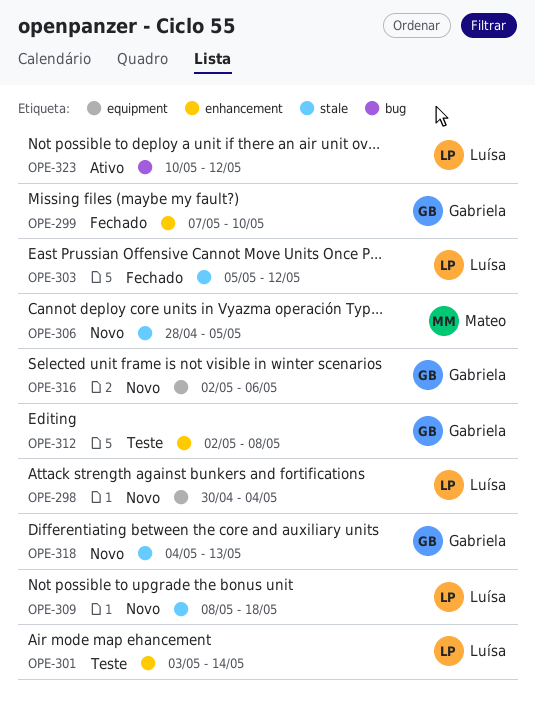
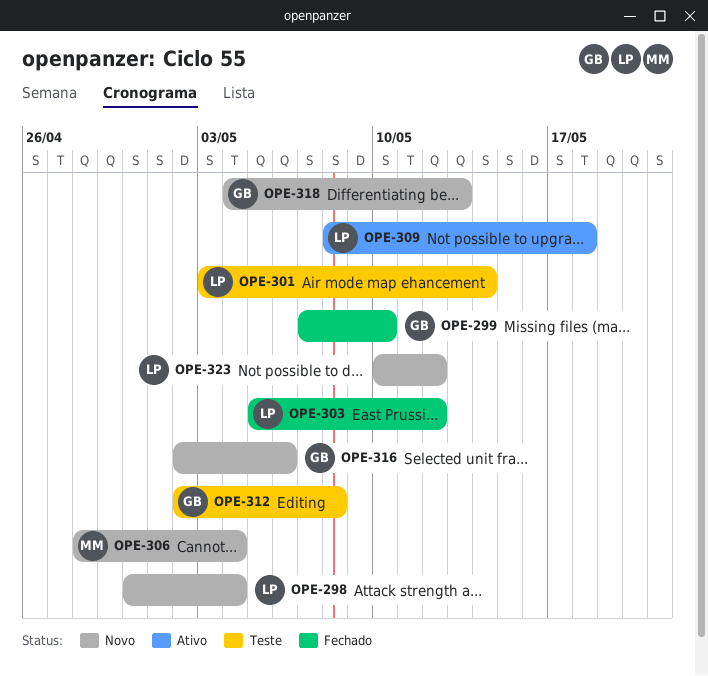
OPE-306, due: May 5 -> May 4
OPE-309, status: Novo -> Ativo
OPE-323, status: Ativo -> Novo

